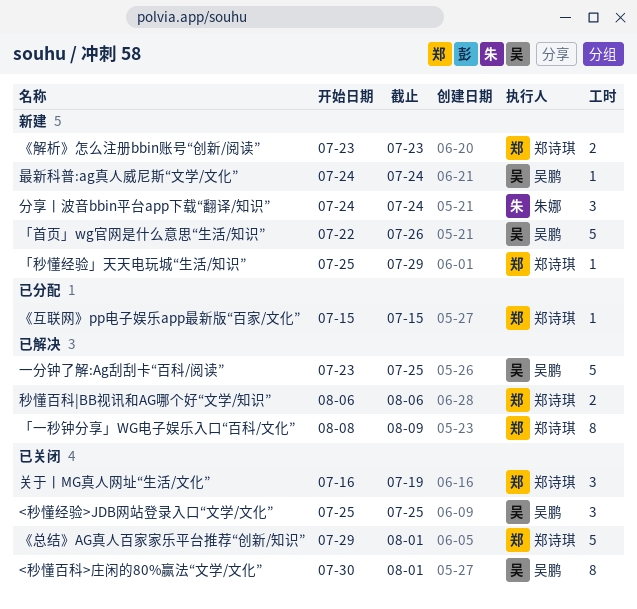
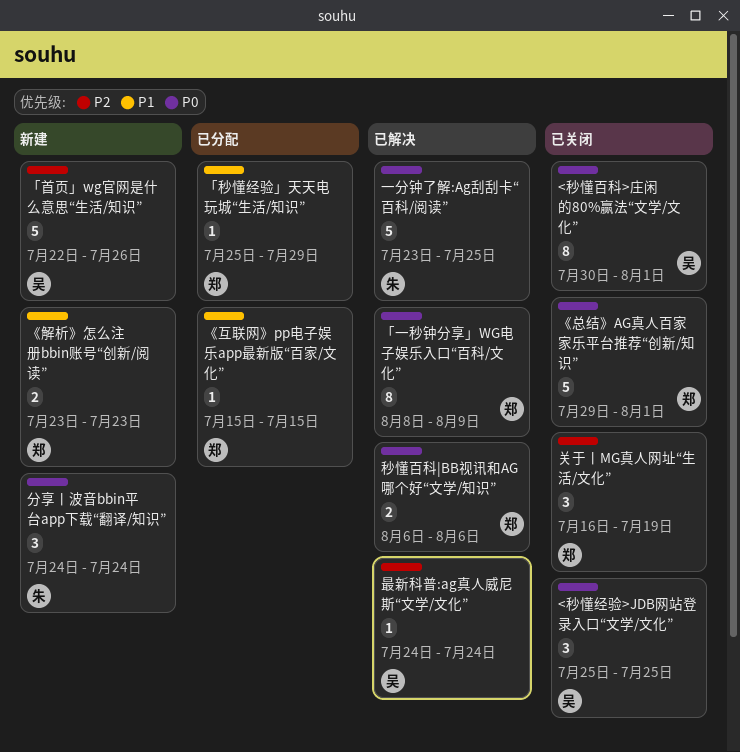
「秒懂经验」天天电玩城“生活/知识”, status: 新建 -> 已分配
一分钟了解:Ag刮刮卡“百科/阅读”, owner: 吴鹏 -> 朱娜
最新科普:ag真人威尼斯“文学/文化”, status: 新建 -> 已解决

